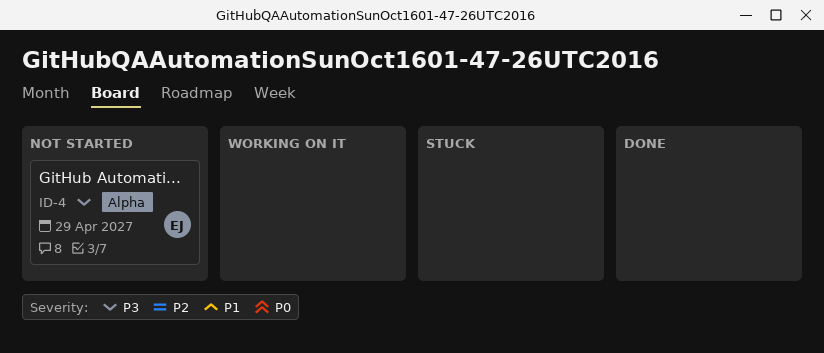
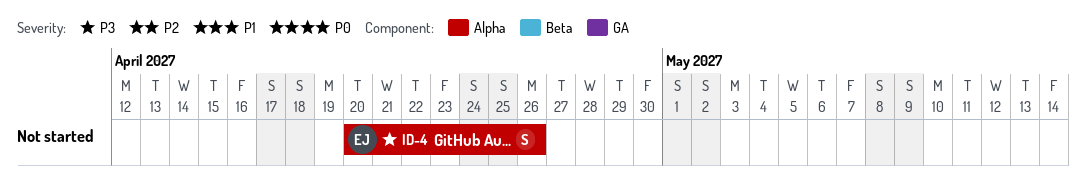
ID-4, due: Apr 29 -> Apr 26

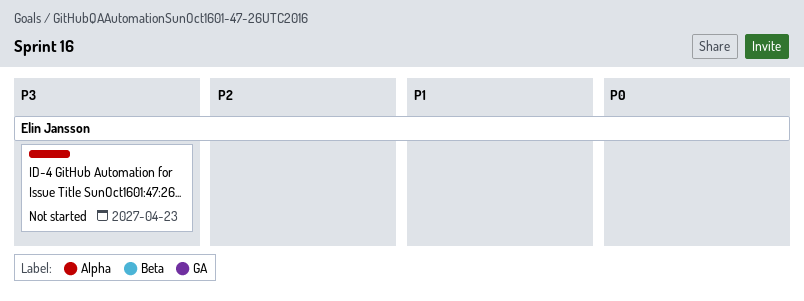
ID-4, due: Apr 26 -> Apr 23

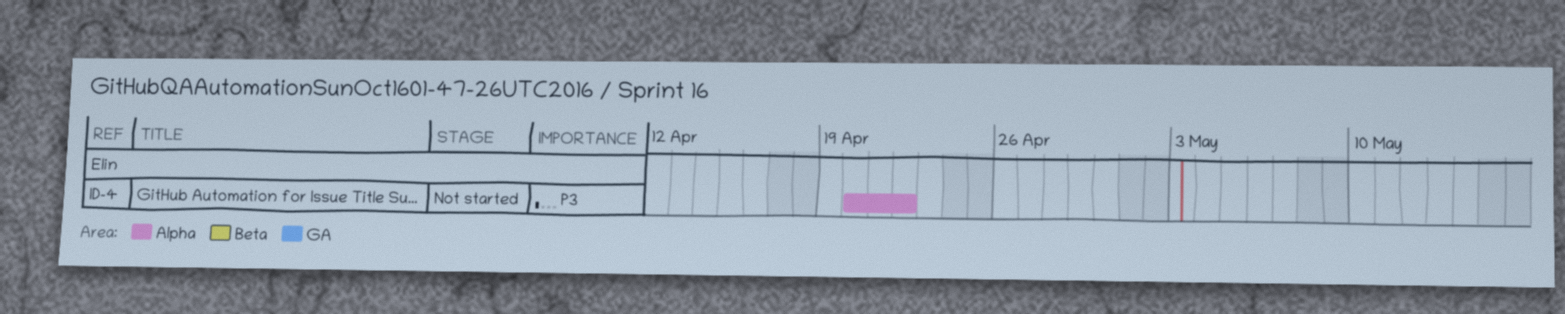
ID-4, due: Apr 23 -> Apr 22

